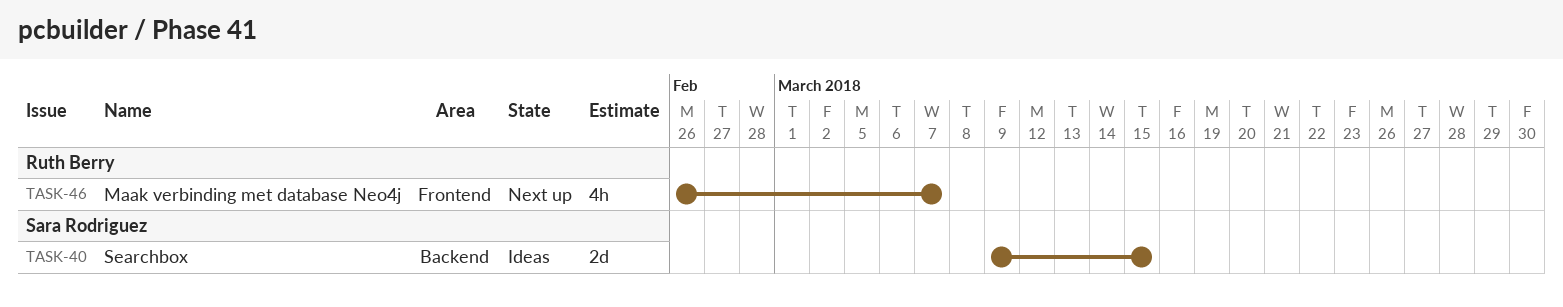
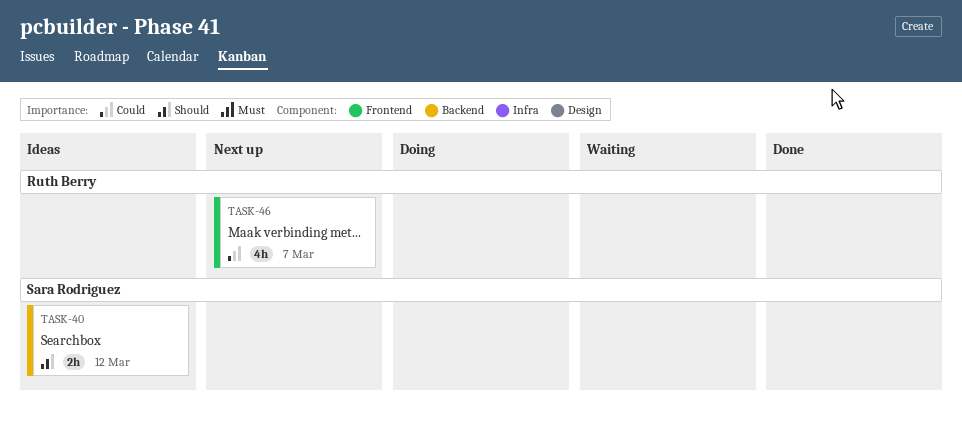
TASK-40, estimate: 2d -> 2h
TASK-40, due: Mar 15 -> Mar 12

